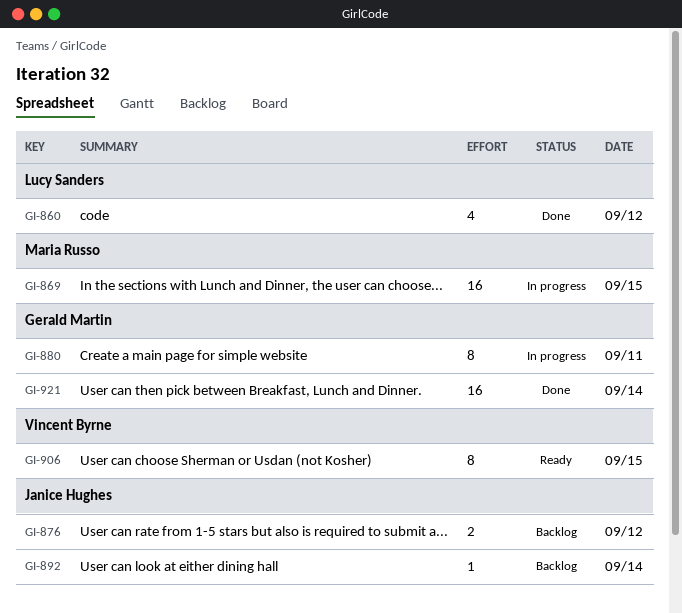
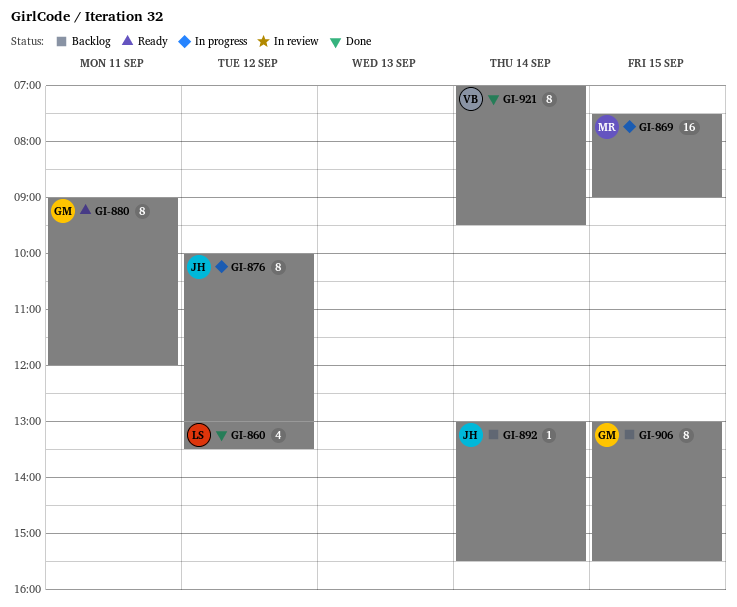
GI-876, status: Backlog -> In progress
GI-876, estimate: 2 -> 8
GI-880, status: In progress -> Ready
GI-906, status: Ready -> Backlog
GI-906, owner: Vincent Byrne -> Gerald Martin
GI-921, owner: Gerald Martin -> Vincent Byrne
GI-921, estimate: 16 -> 8

